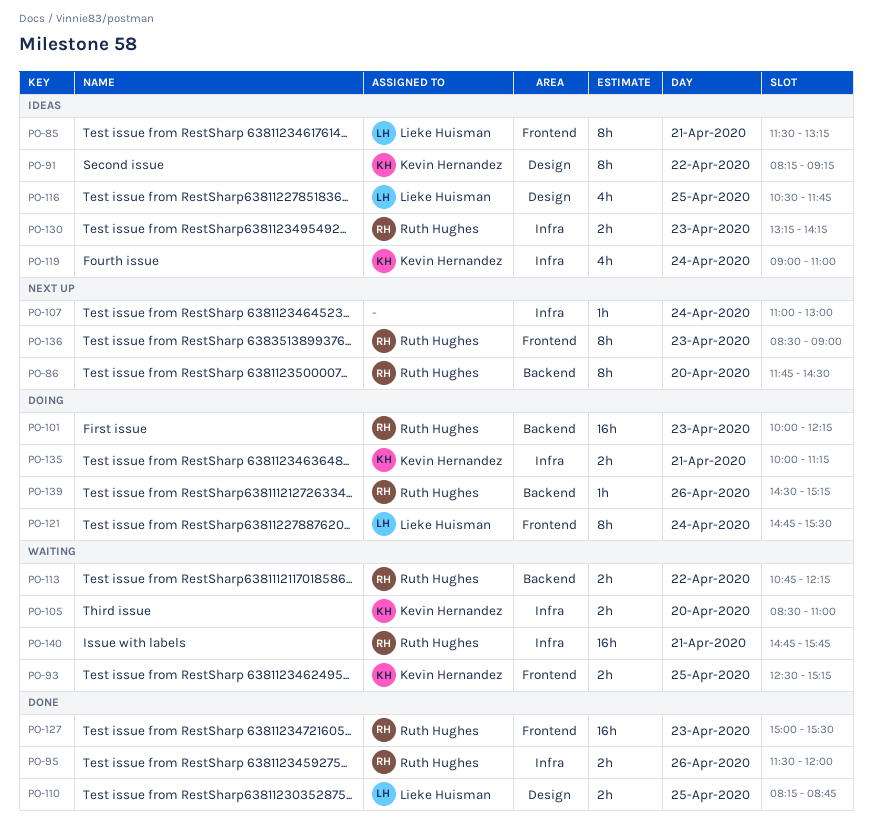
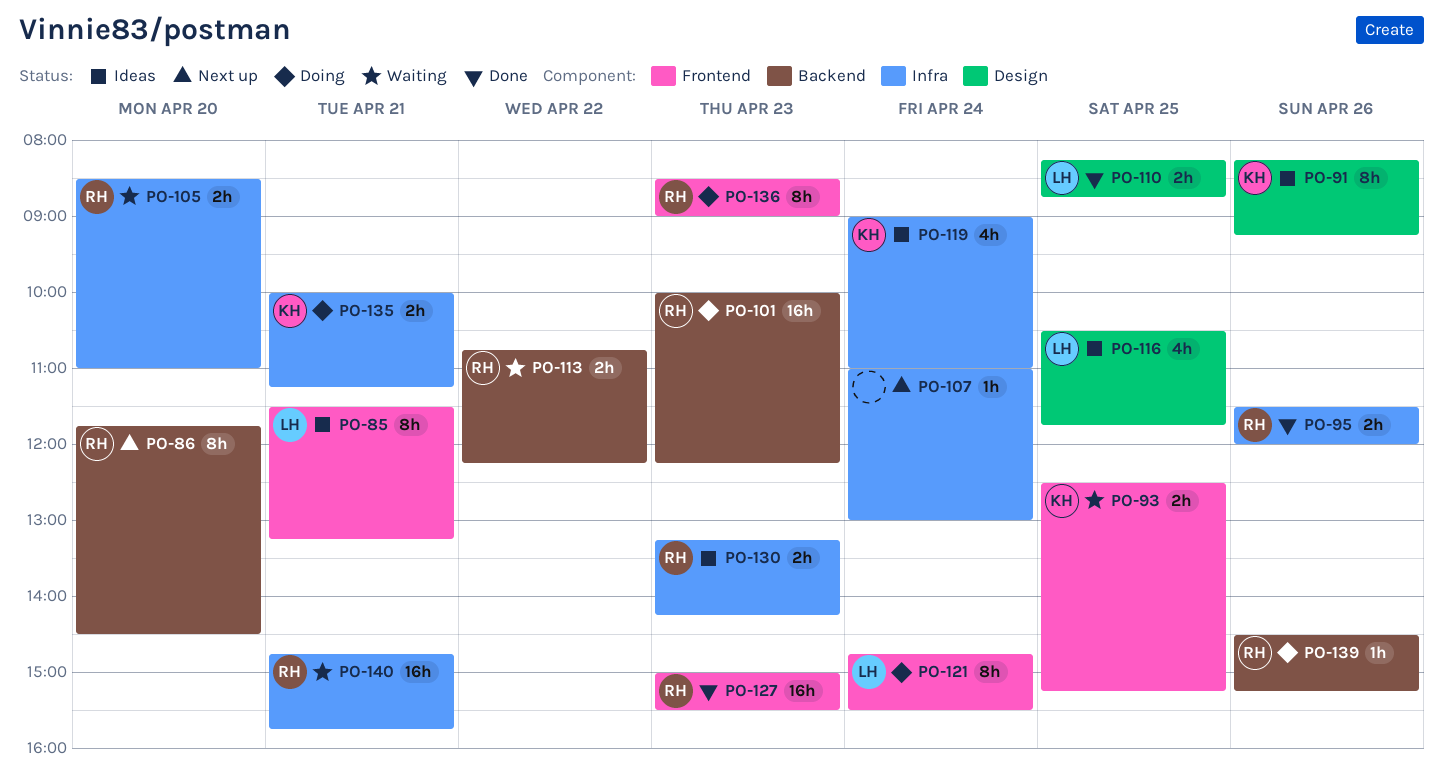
PO-91, day: Apr 22 -> Apr 26
PO-105, owner: Kevin Hernandez -> Ruth Hughes
PO-136, status: Next up -> Doing

